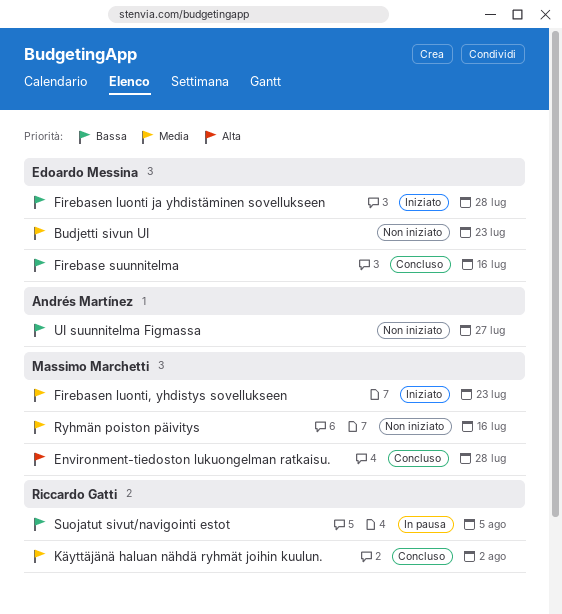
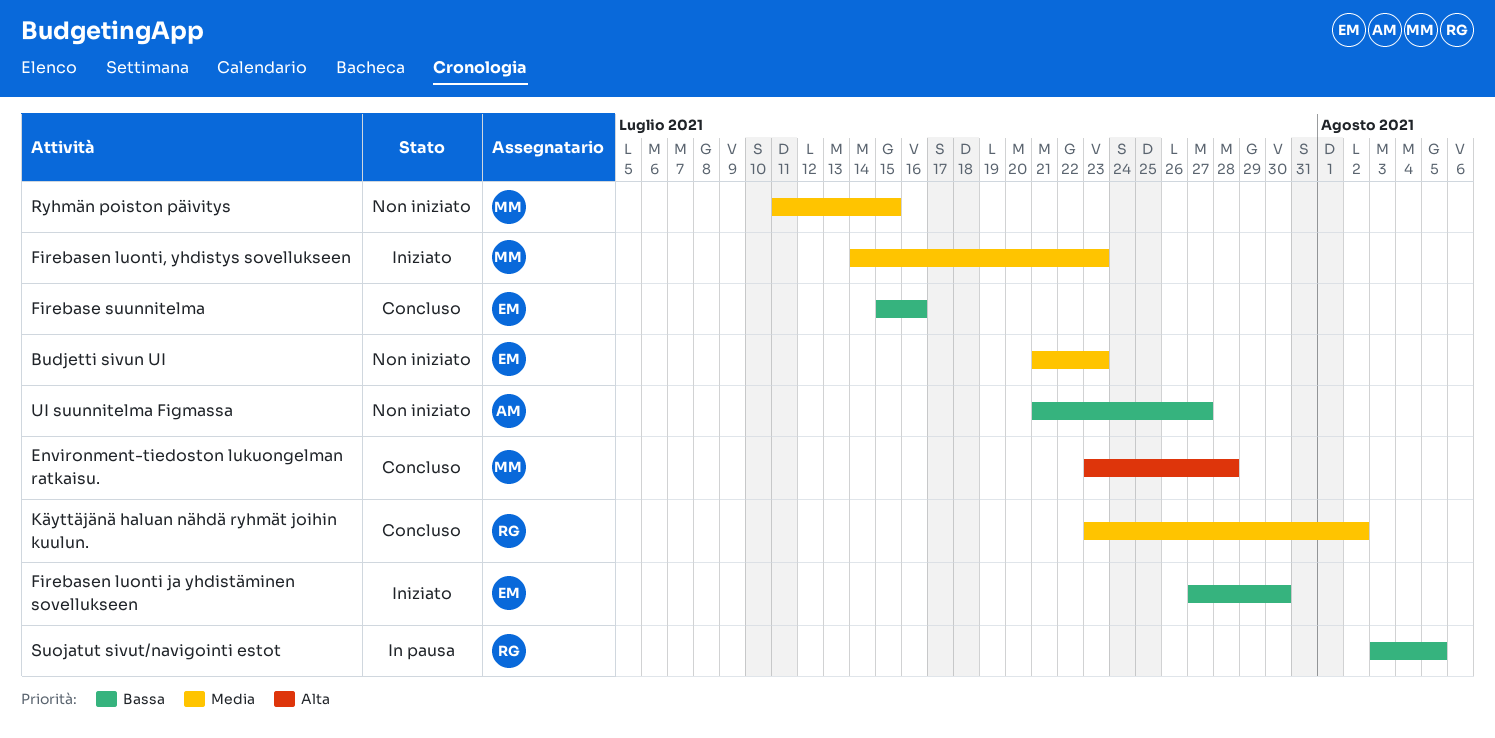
Firebasen luonti ja yhdistäminen sovellukseen, due: Jul 28 -> Jul 30
Ryhmän poiston päivitys, due: Jul 16 -> Jul 15

